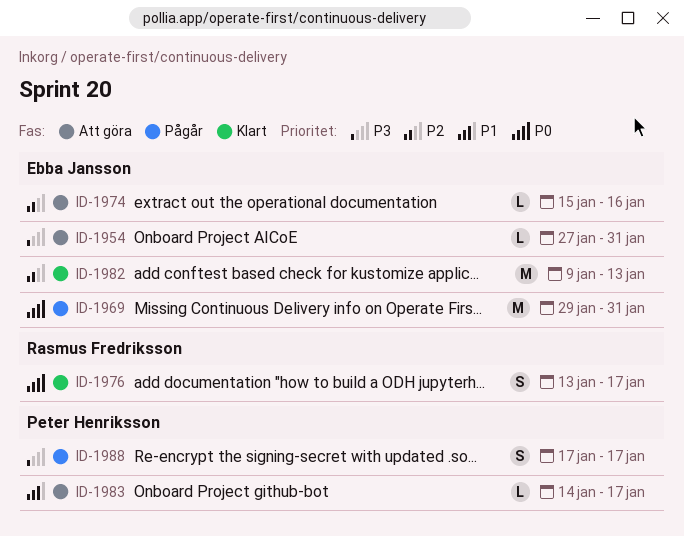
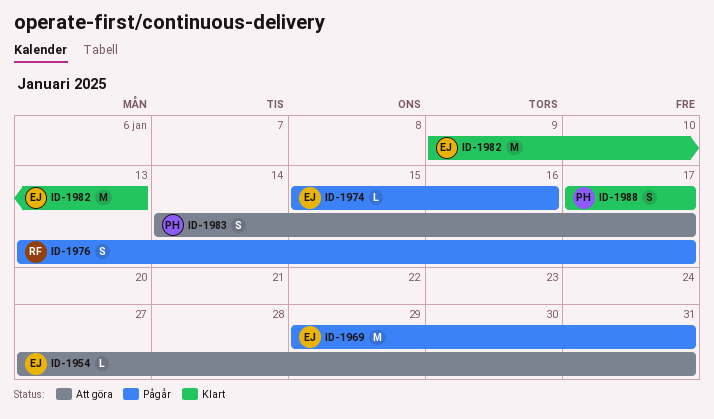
ID-1974, status: Att göra -> Pågår
ID-1976, status: Klart -> Pågår
ID-1983, estimate: L -> S
ID-1988, status: Pågår -> Klart

